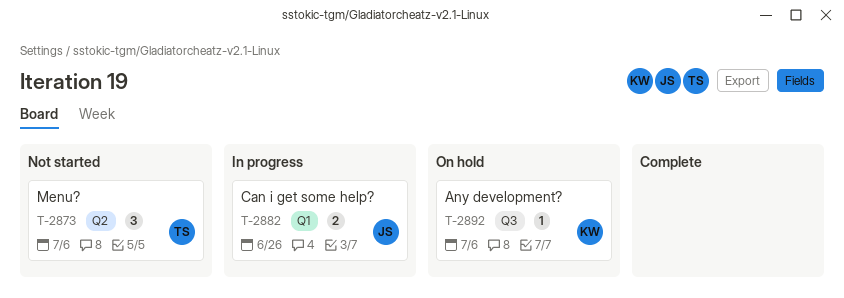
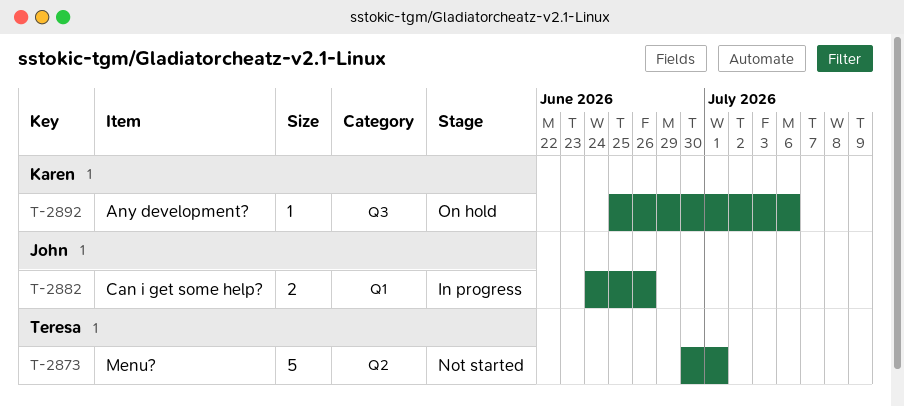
T-2873, estimate: 3 -> 5
T-2873, due: Jul 6 -> Jul 1

